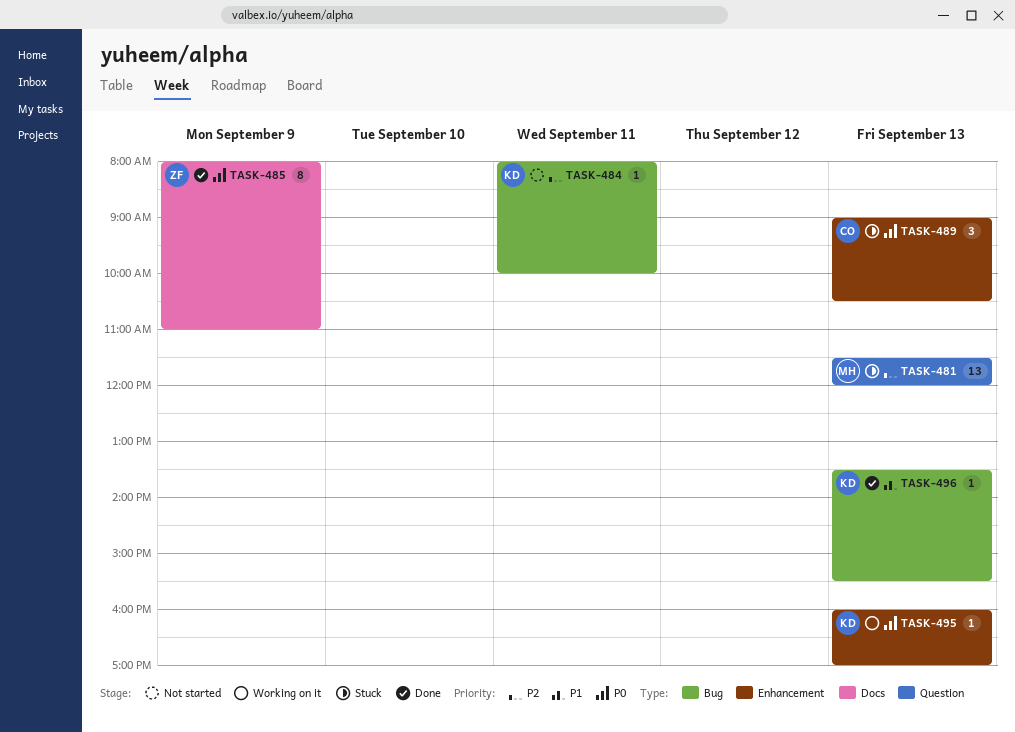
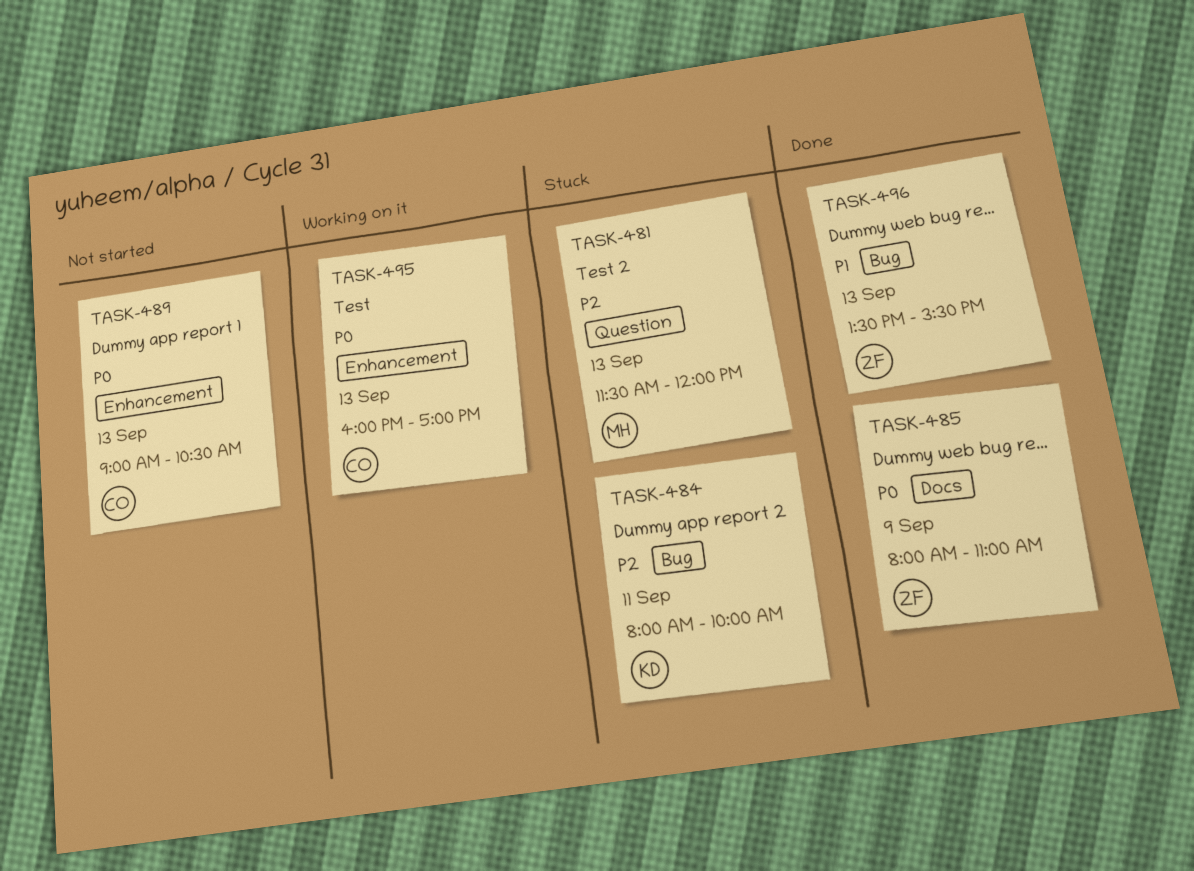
TASK-484, status: Not started -> Stuck
TASK-489, status: Stuck -> Not started
TASK-495, owner: KD -> CO
TASK-496, owner: KD -> ZF

